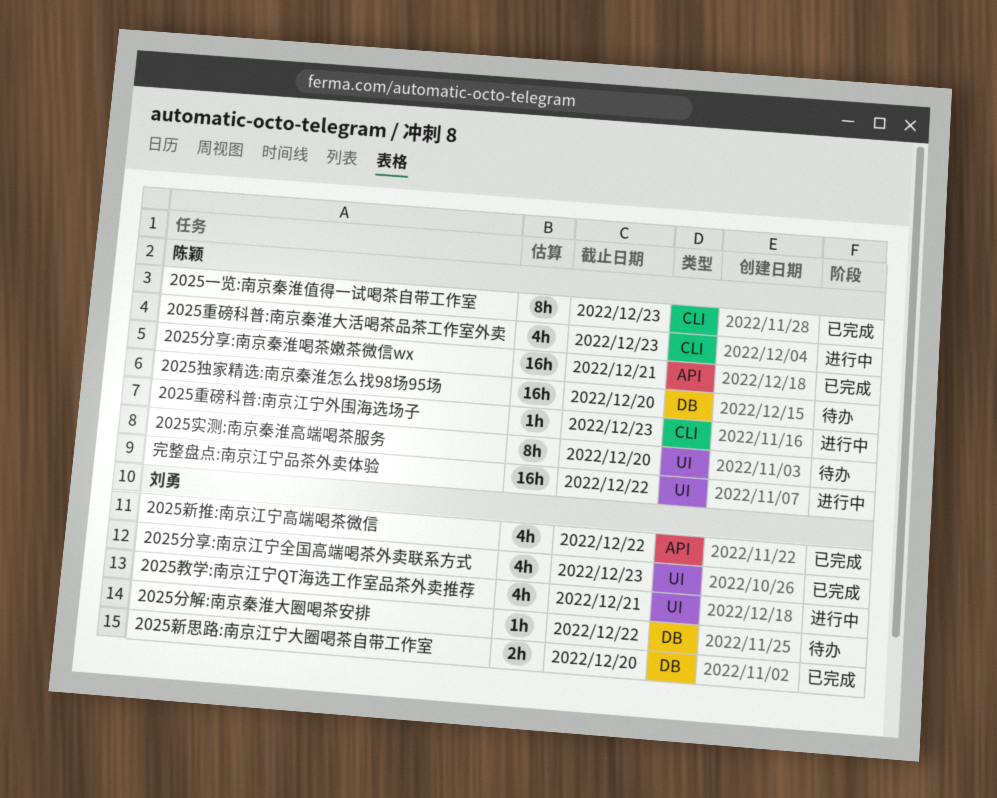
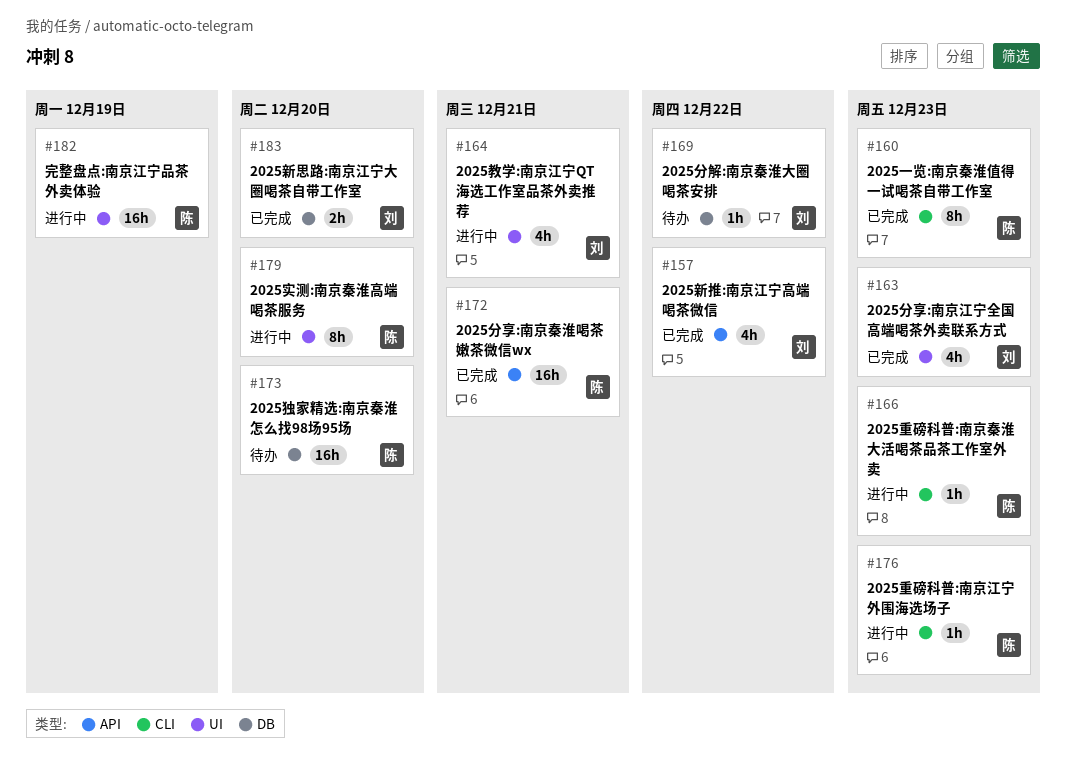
2025实测:南京秦淮高端喝茶服务, status: 待办 -> 进行中
2025重磅科普:南京秦淮大活喝茶品茶工作室外卖, estimate: 4h -> 1h
完整盘点:南京江宁品茶外卖体验, due: Dec 22 -> Dec 19

